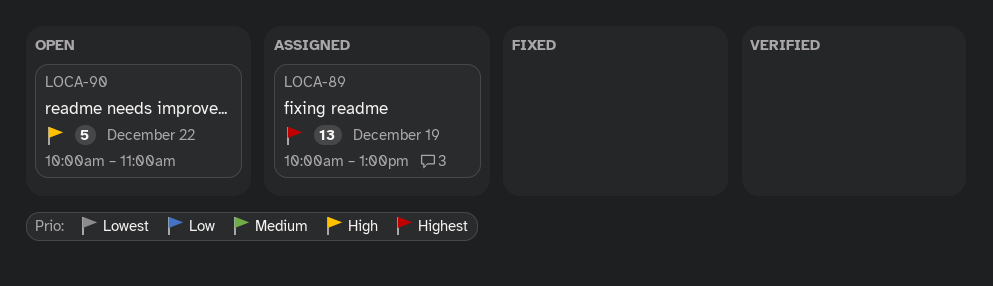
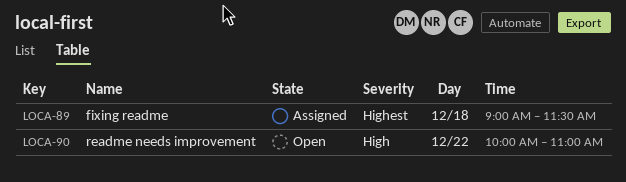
LOCA-89, day: Dec 19 -> Dec 18
LOCA-89, begins: 10:00 -> 09:00
LOCA-89, ends: 13:00 -> 11:30

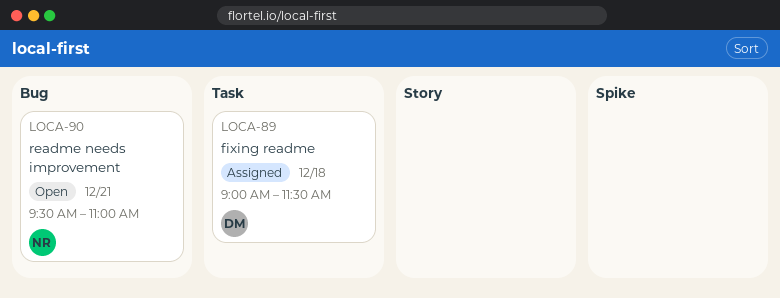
LOCA-90, day: Dec 22 -> Dec 21
LOCA-90, begins: 10:00 -> 09:30

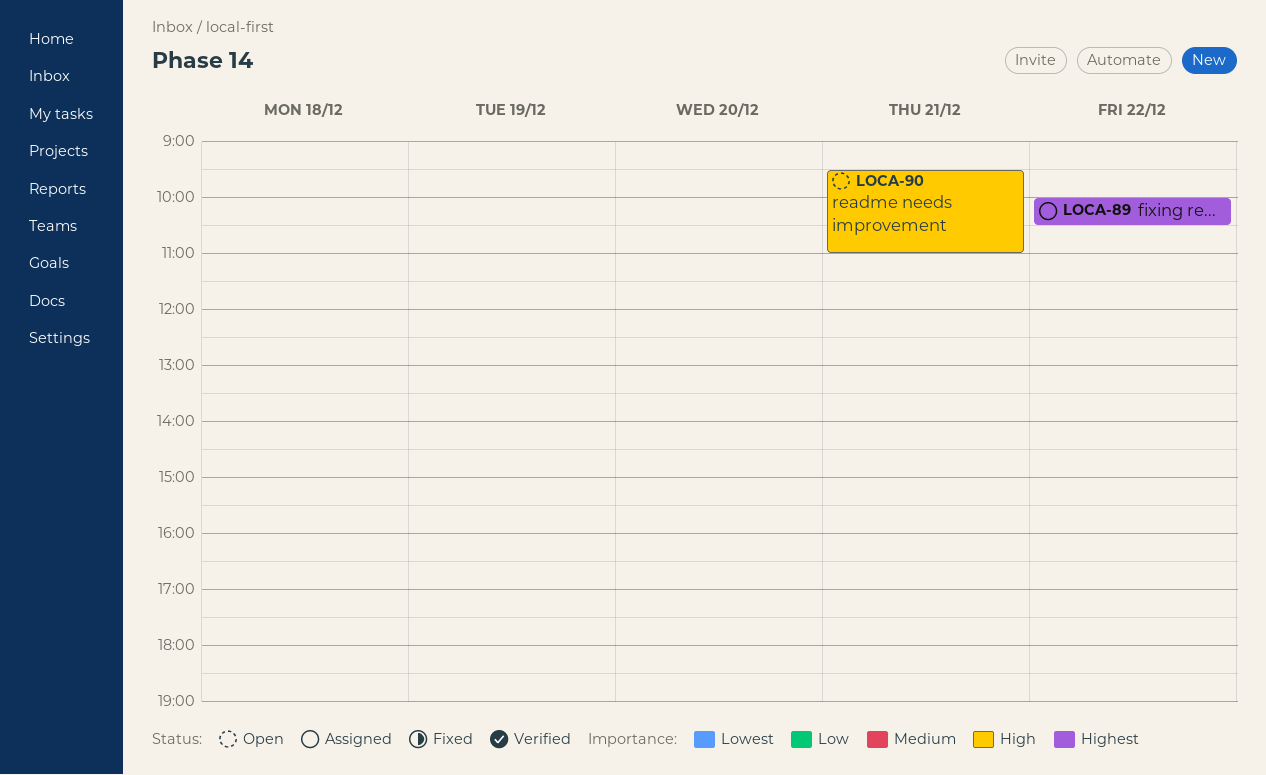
LOCA-89, day: Dec 18 -> Dec 22
LOCA-89, begins: 09:00 -> 10:00
LOCA-89, ends: 11:30 -> 10:30

